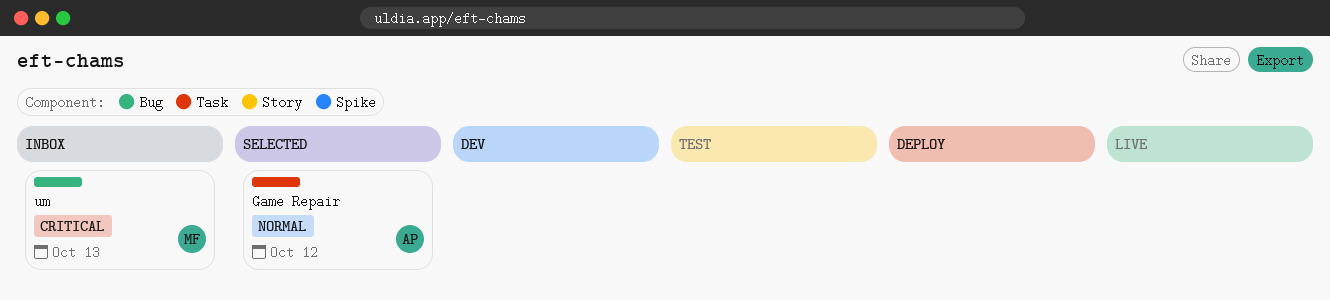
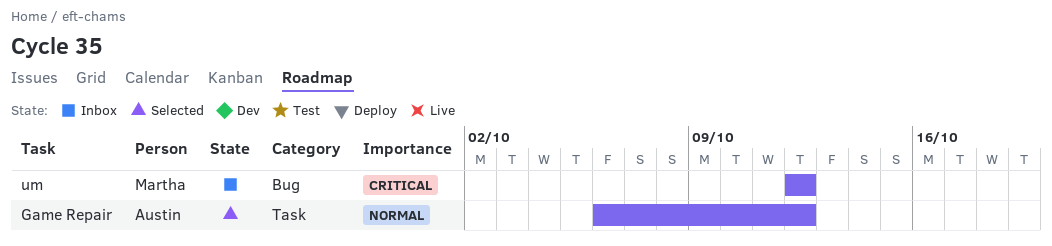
um, due: Oct 13 -> Oct 12

